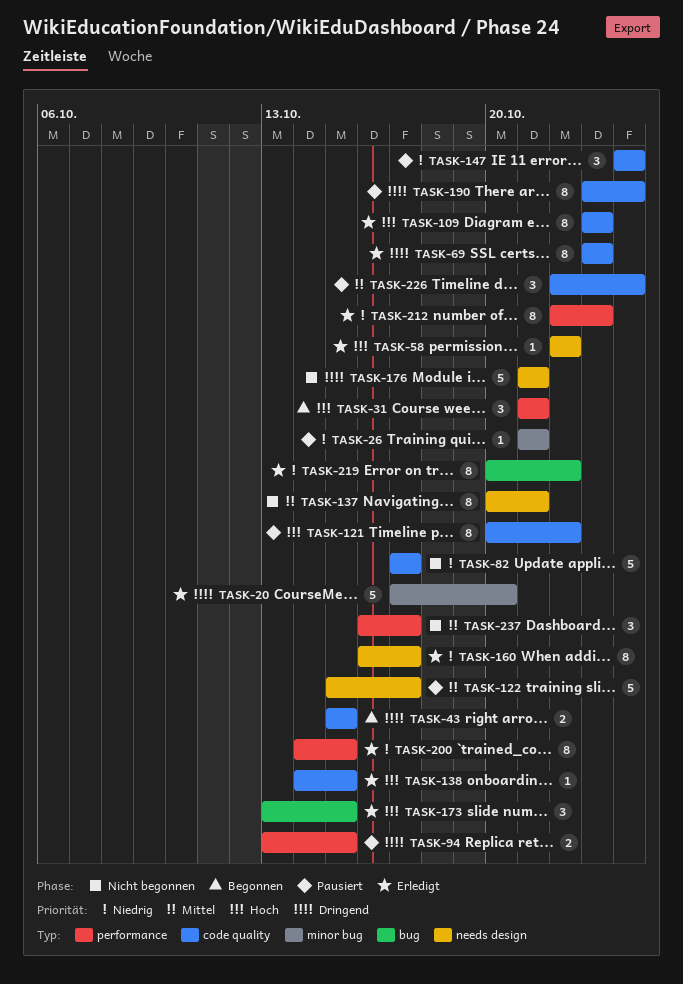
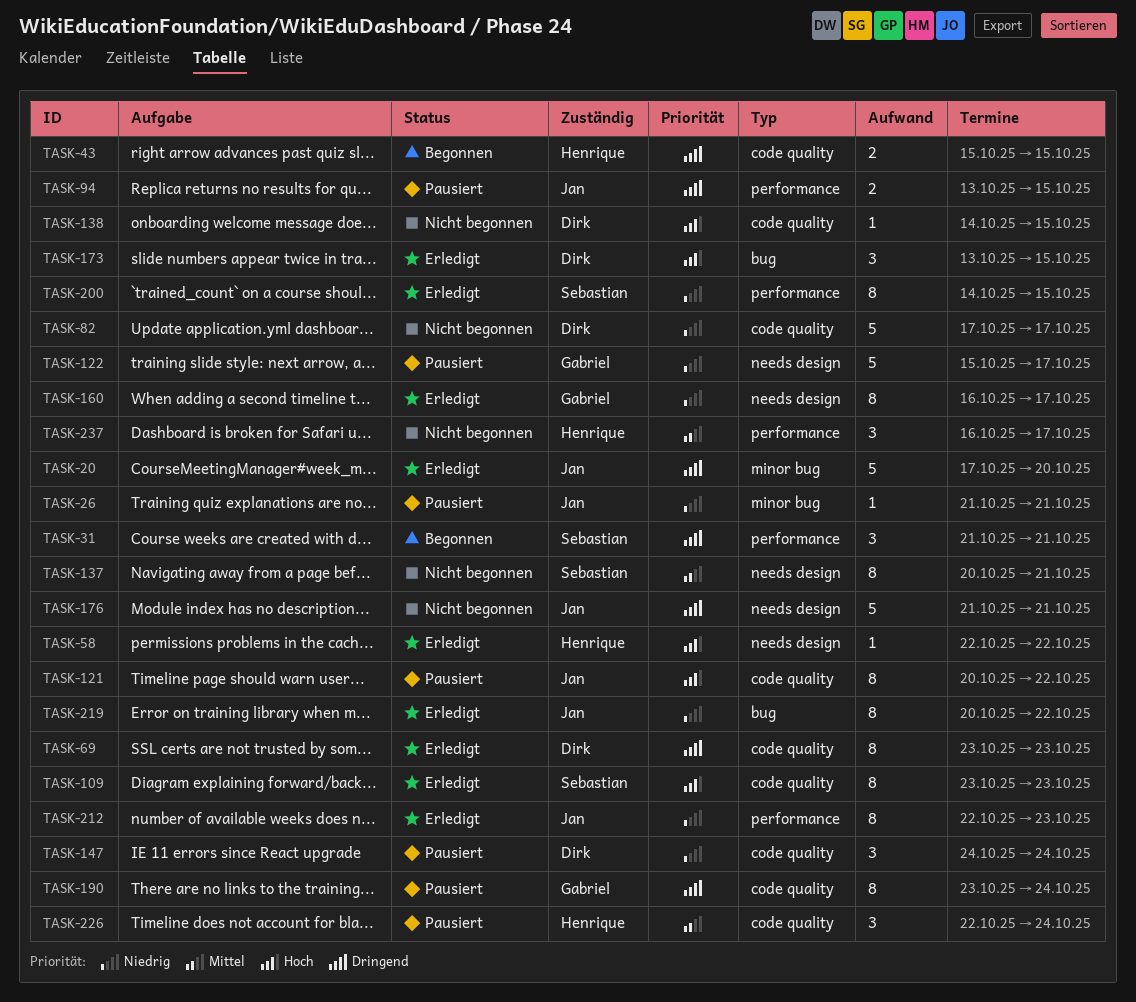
TASK-31, priority: Hoch -> Dringend
TASK-122, priority: Mittel -> Niedrig
TASK-138, status: Erledigt -> Nicht begonnen

